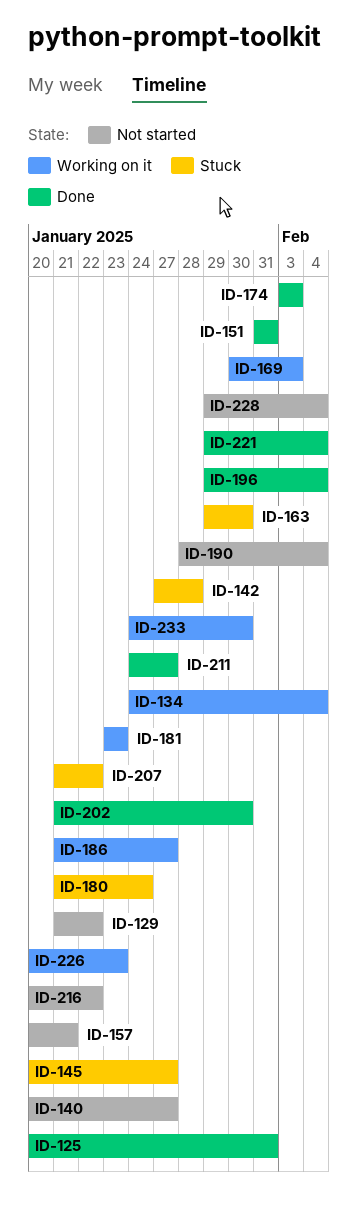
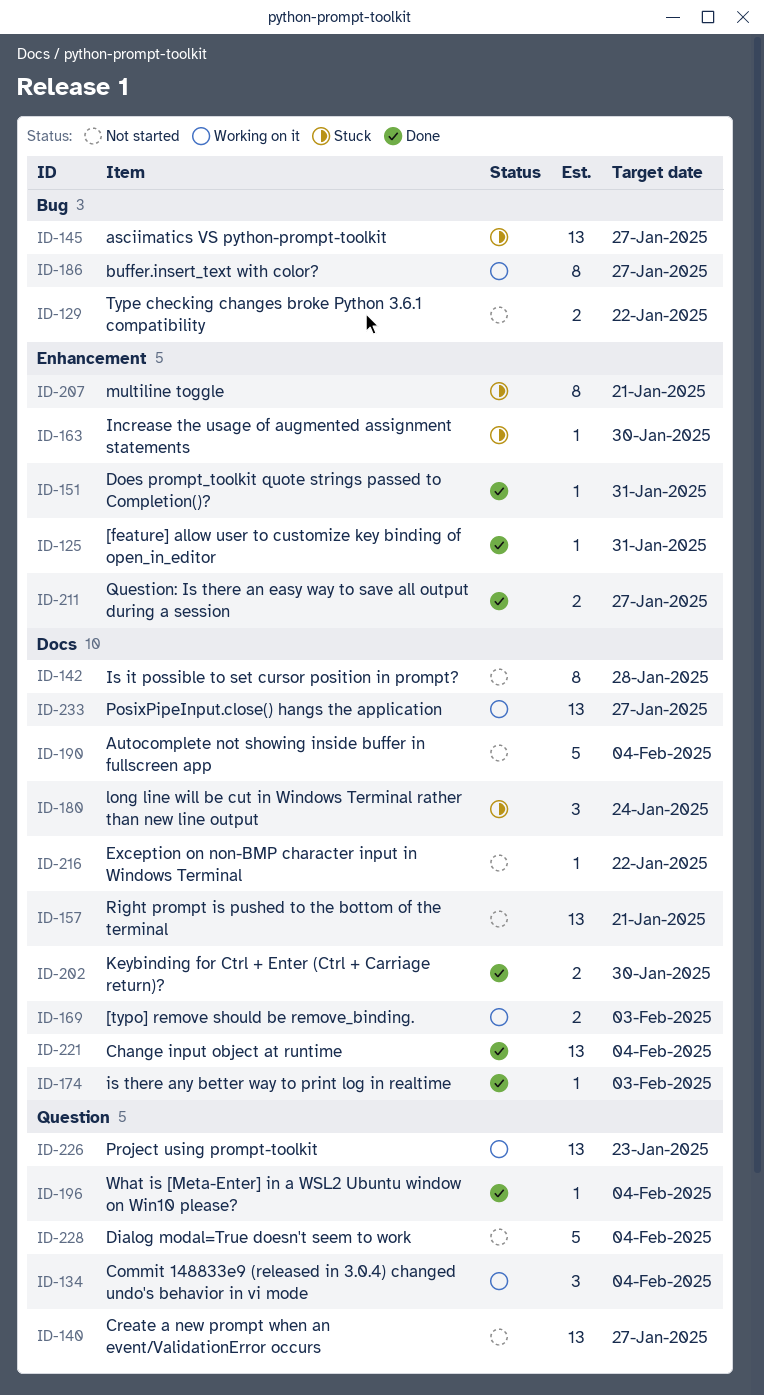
ID-142, status: Stuck -> Not started
ID-181: present -> none
ID-207, due: Jan 22 -> Jan 21
ID-233, due: Jan 30 -> Jan 27

